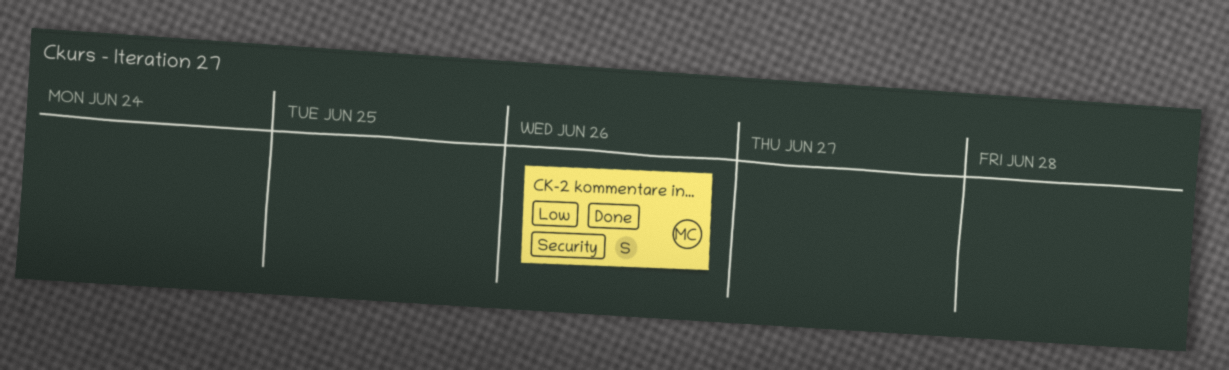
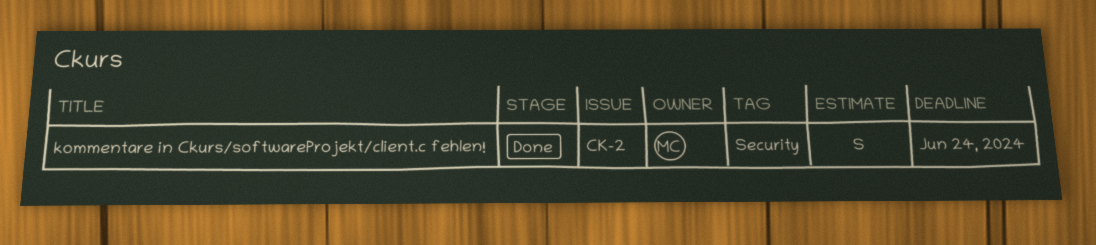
CK-2, due: Jun 26 -> Jun 24

